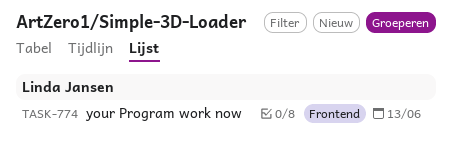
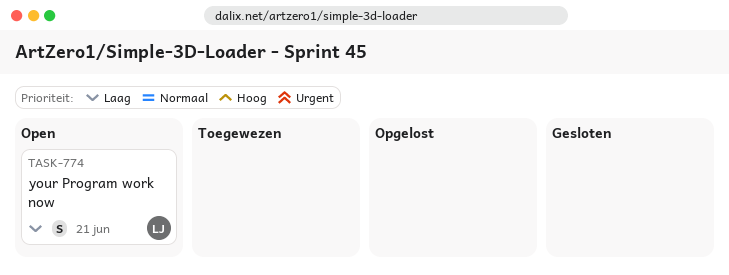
TASK-774, due: Jun 13 -> Jun 21

